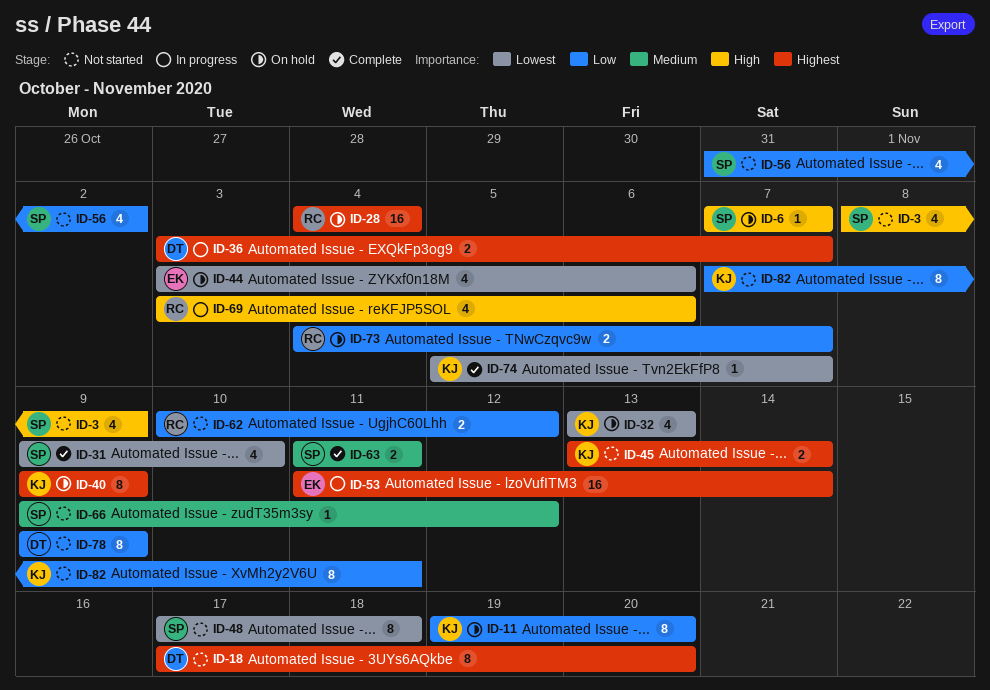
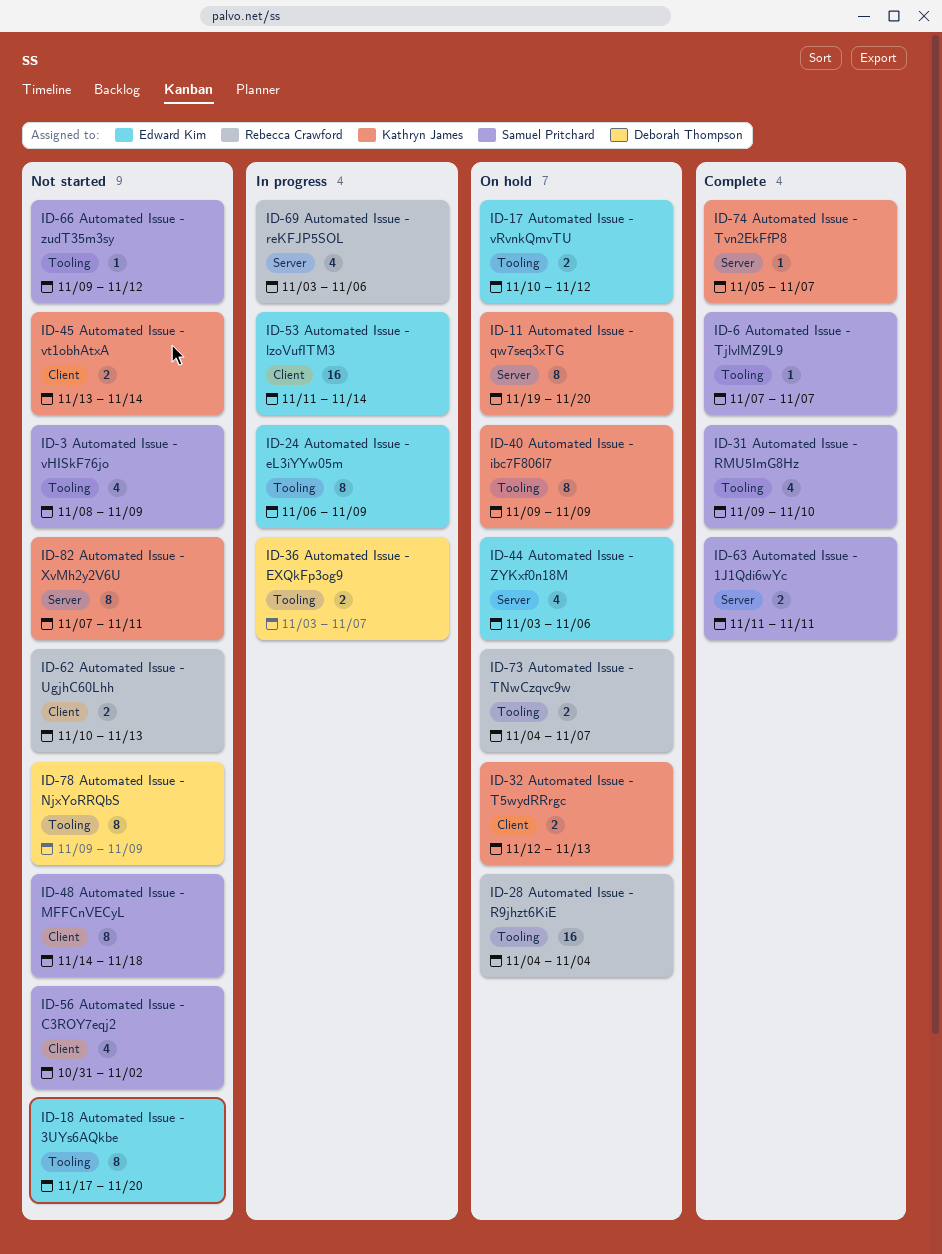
ID-6, status: On hold -> Complete
ID-17: none -> present
ID-18, owner: Deborah Thompson -> Edward Kim
ID-24: none -> present
ID-32, estimate: 4 -> 2
ID-32, start: Nov 13 -> Nov 12
ID-48, start: Nov 17 -> Nov 14
ID-62, due: Nov 12 -> Nov 13

